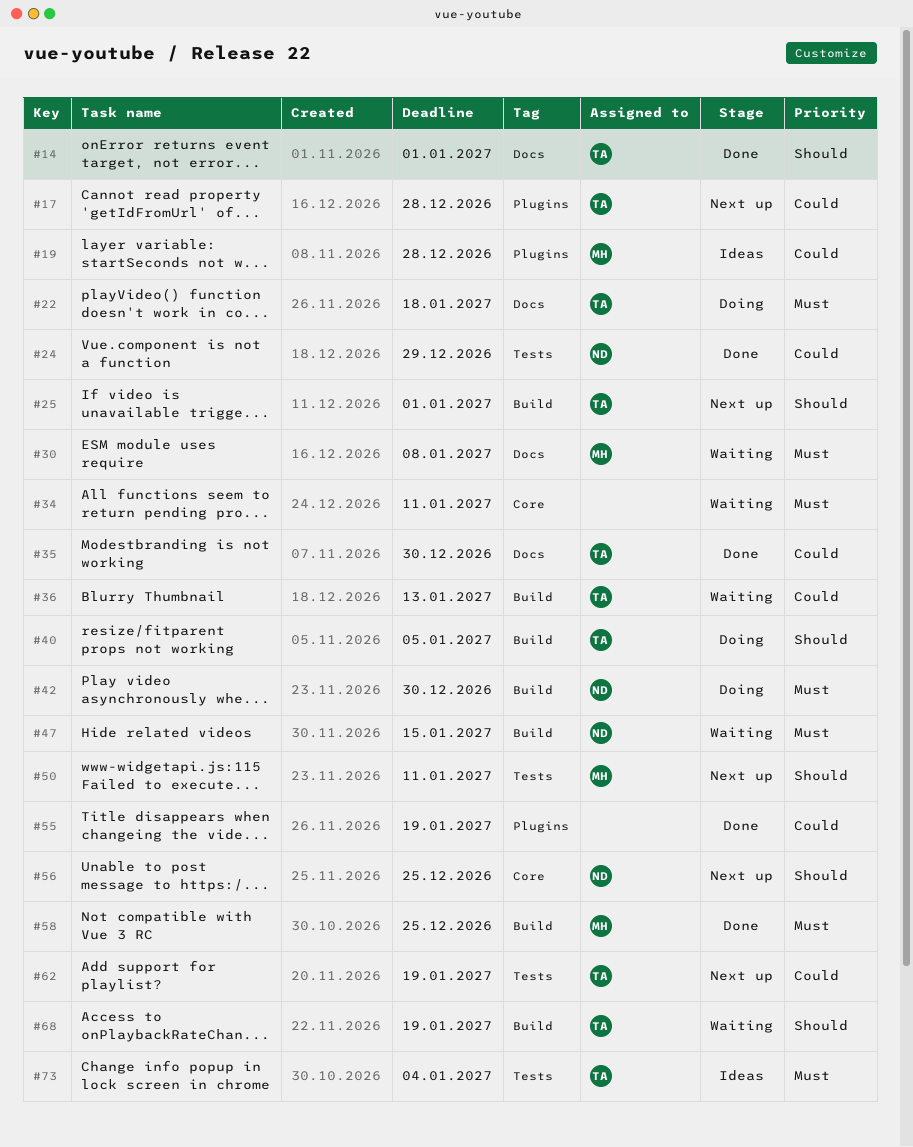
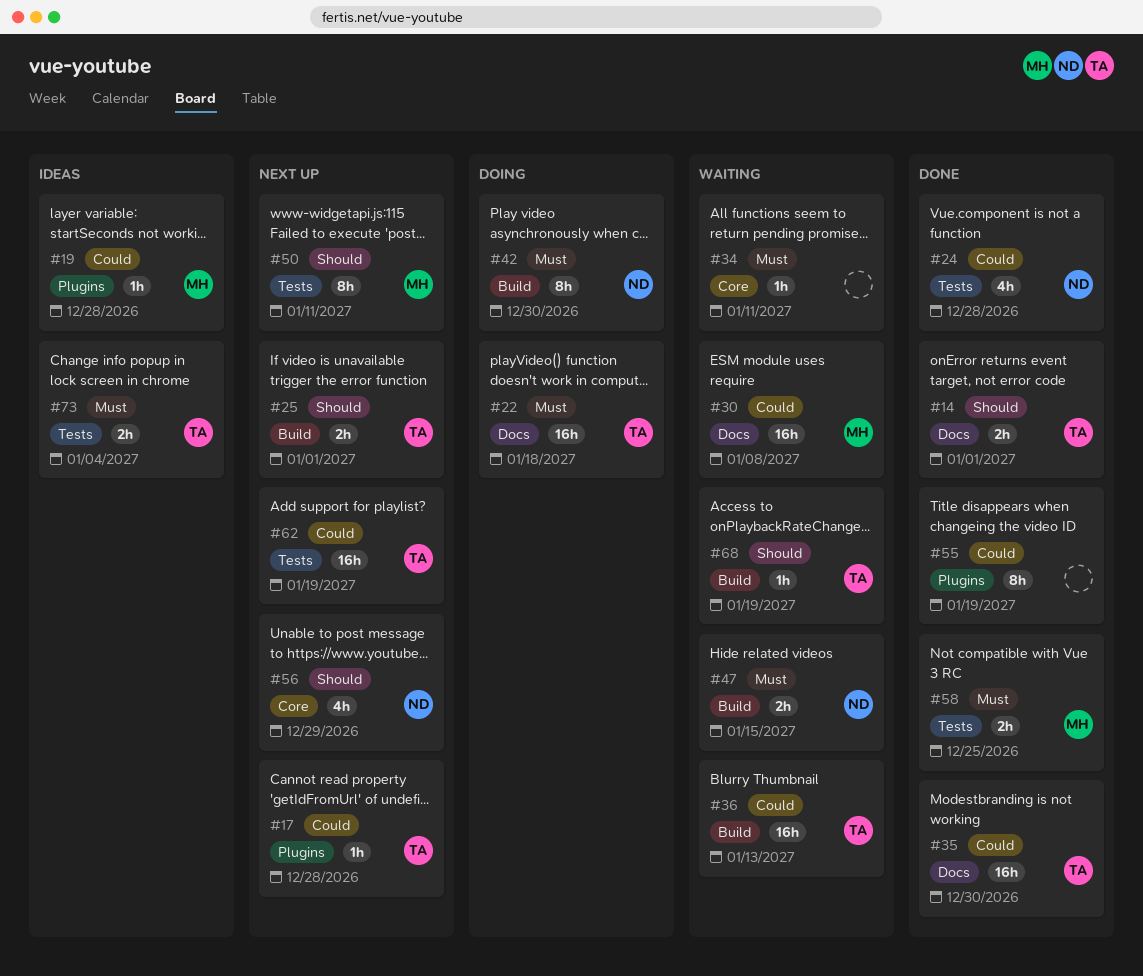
#24, due: Dec 29 -> Dec 28
#30, priority: Must -> Could
#40: present -> none
#56, due: Dec 25 -> Dec 29
#58, label: Build -> Tests

